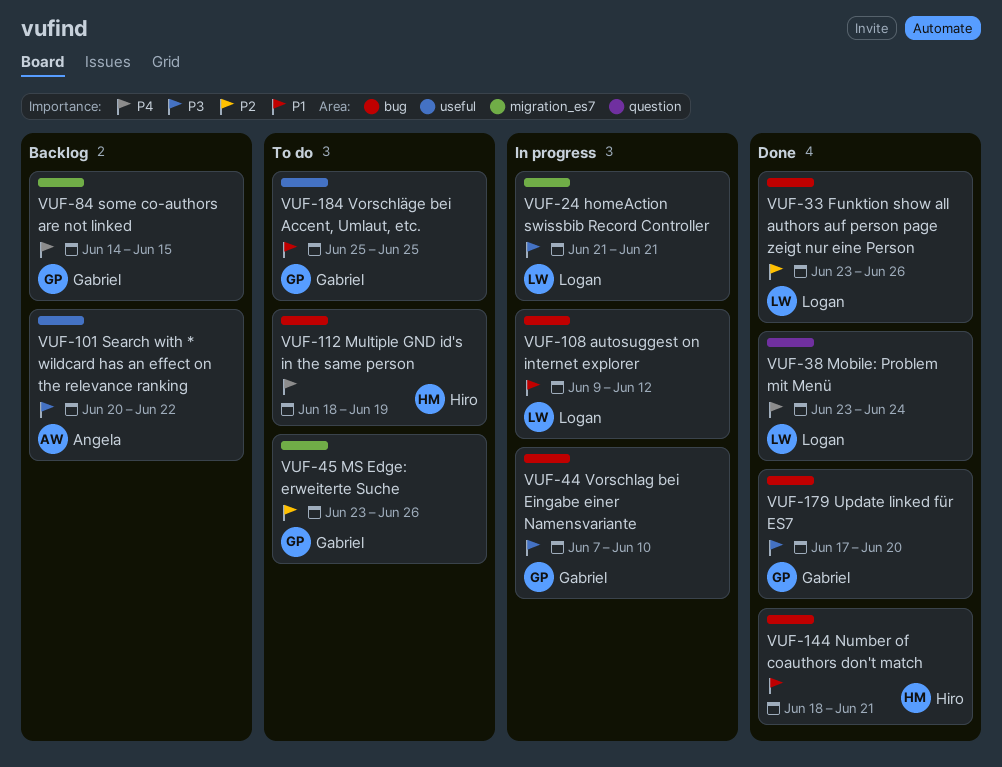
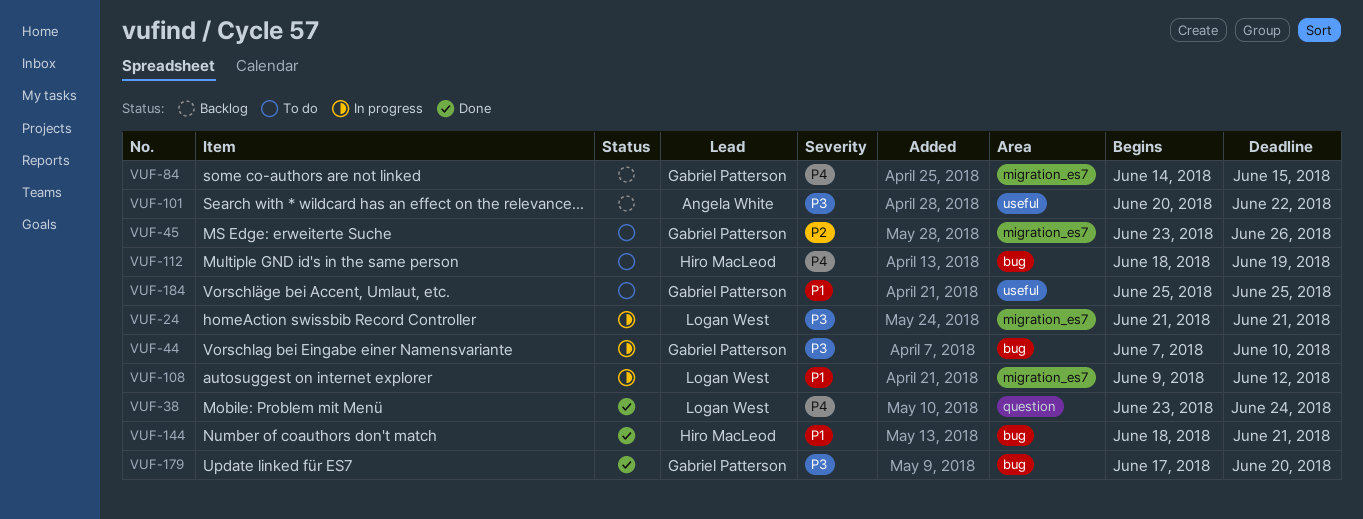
VUF-33: present -> none
VUF-108, label: bug -> migration_es7

